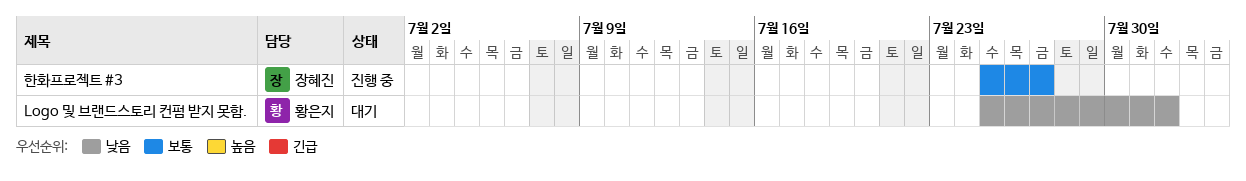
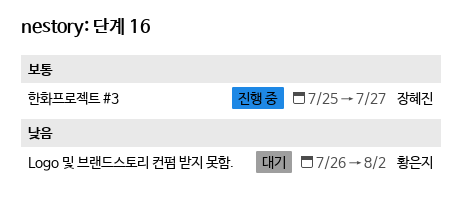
Logo 및 브랜드스토리 컨펌 받지 못함., start: Jul 25 -> Jul 26
Logo 및 브랜드스토리 컨펌 받지 못함., due: Aug 1 -> Aug 2

